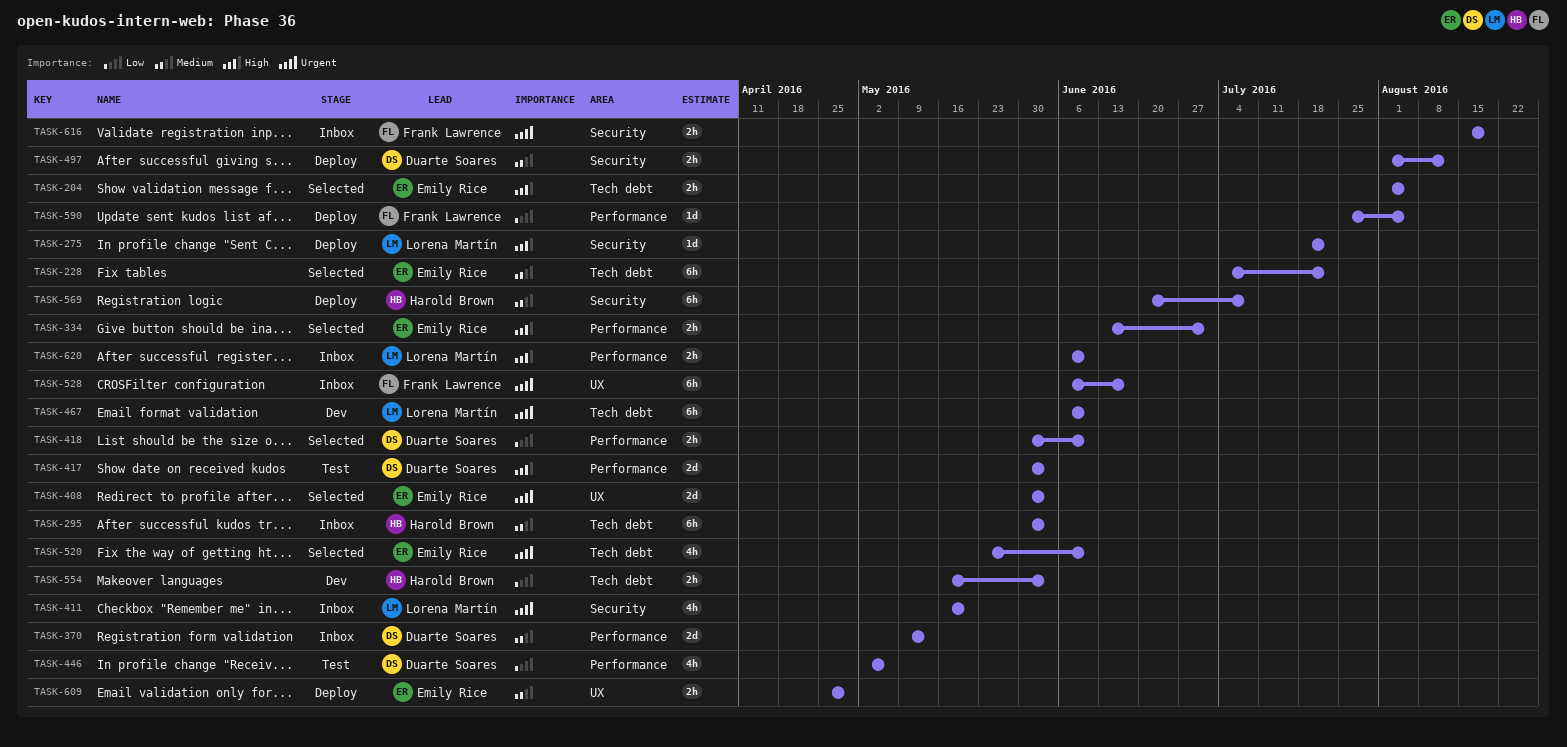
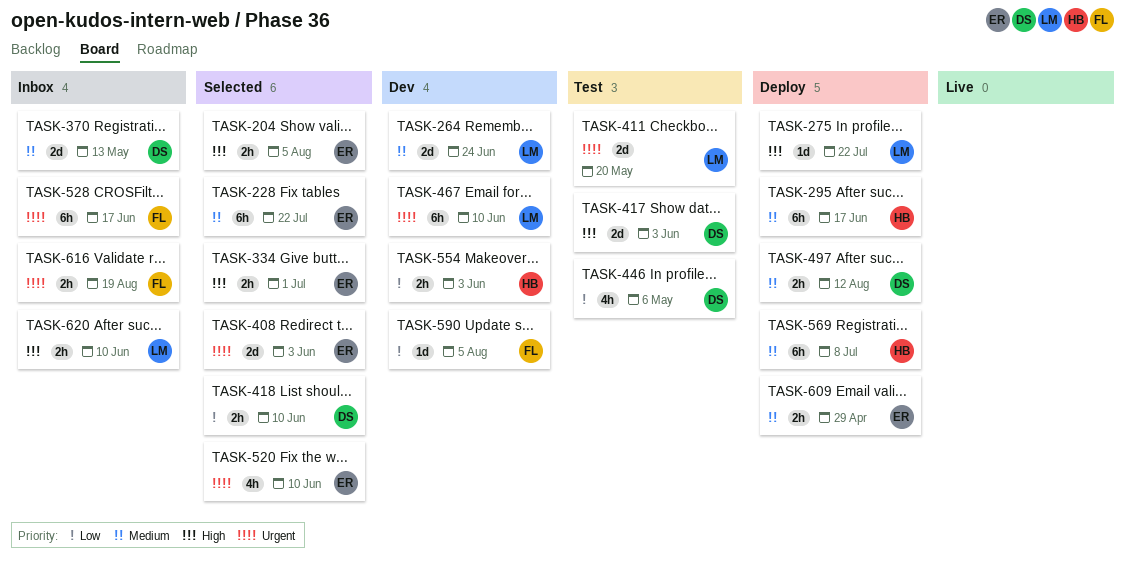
TASK-264: none -> present
TASK-295, status: Inbox -> Deploy
TASK-295, due: Jun 3 -> Jun 17
TASK-411, status: Inbox -> Test
TASK-411, estimate: 4h -> 2d
TASK-590, status: Deploy -> Dev

